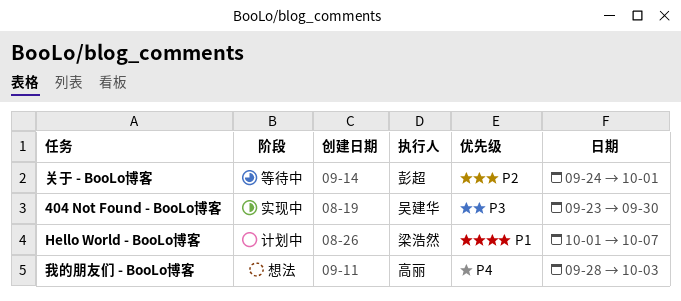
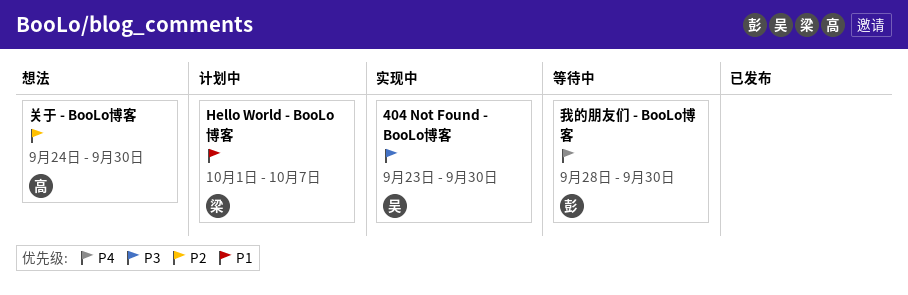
关于 - BooLo博客, status: 等待中 -> 想法
关于 - BooLo博客, owner: 彭超 -> 高丽
关于 - BooLo博客, due: Oct 1 -> Sep 30
我的朋友们 - BooLo博客, status: 想法 -> 等待中
我的朋友们 - BooLo博客, owner: 高丽 -> 彭超
我的朋友们 - BooLo博客, due: Oct 3 -> Sep 30

